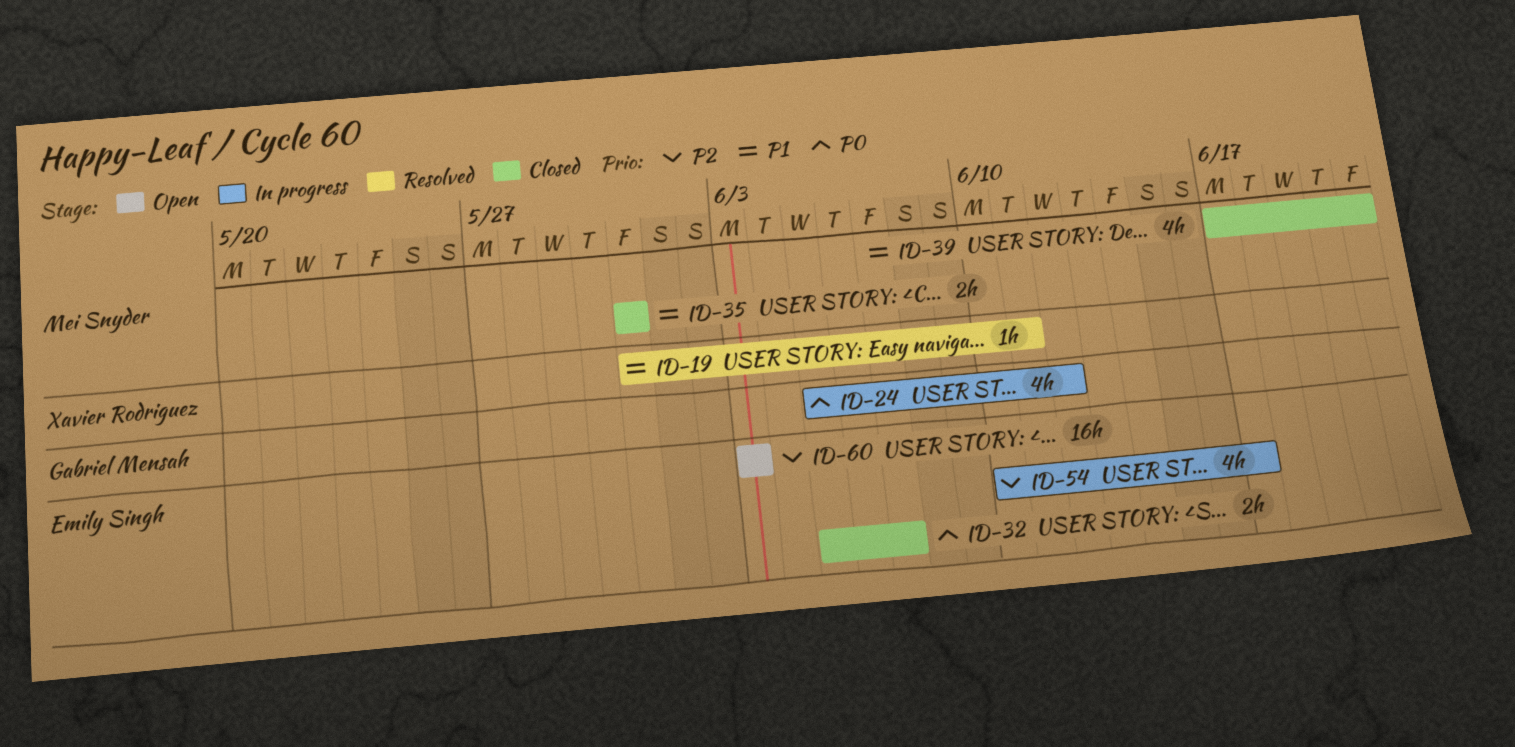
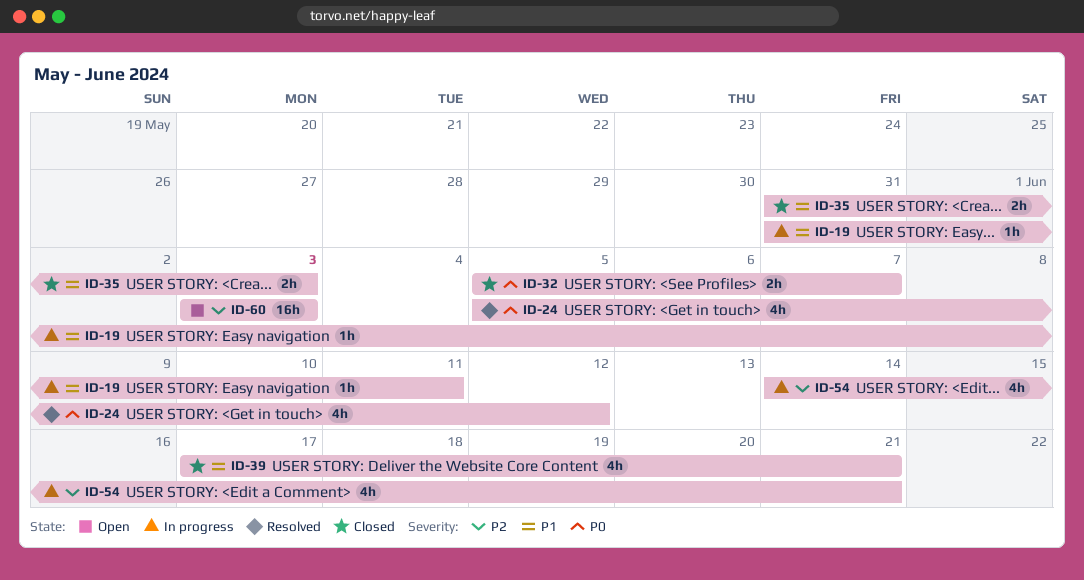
ID-19, status: Resolved -> In progress
ID-24, status: In progress -> Resolved
ID-35, due: May 31 -> Jun 3
ID-54, start: Jun 10 -> Jun 14
ID-54, due: Jun 17 -> Jun 21

